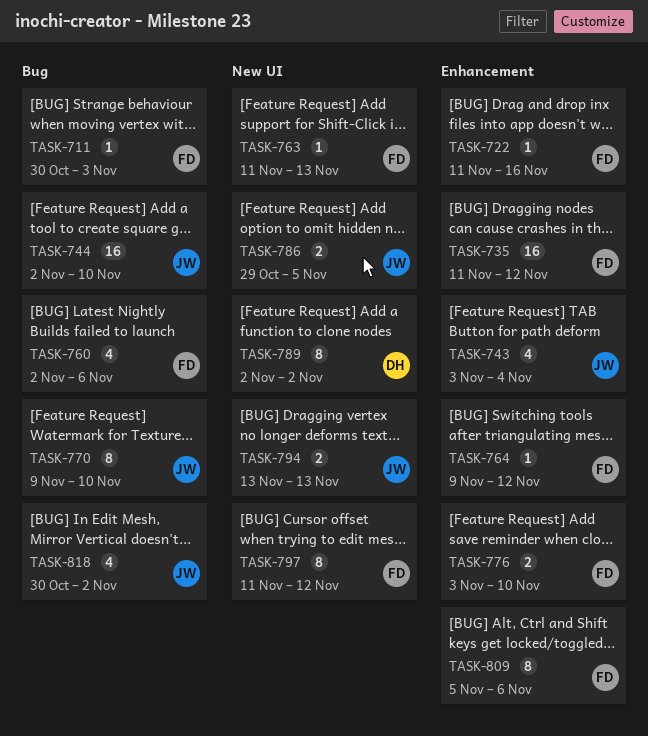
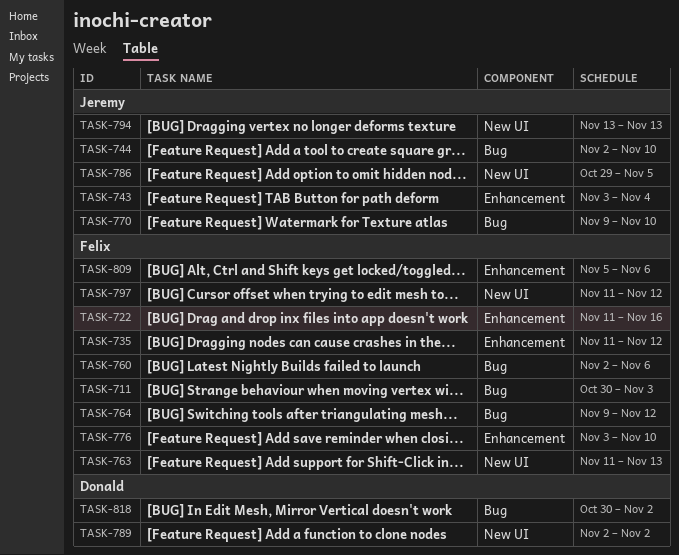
TASK-764, label: Enhancement -> Bug
TASK-818, owner: Jeremy -> Donald

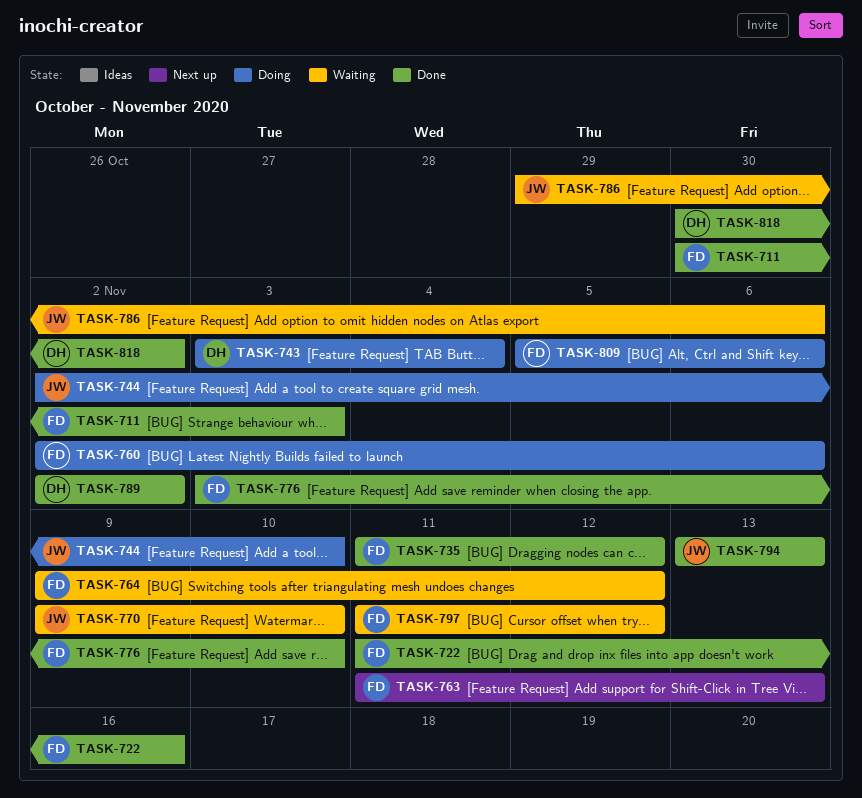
TASK-743, owner: Jeremy -> Donald
TASK-786, due: Nov 5 -> Nov 6

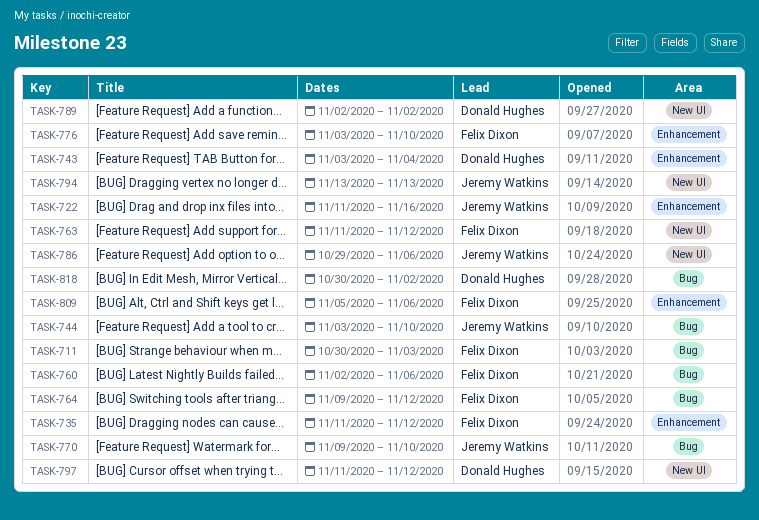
TASK-722, owner: Felix Dixon -> Jeremy Watkins
TASK-744, start: Nov 2 -> Nov 3
TASK-763, due: Nov 13 -> Nov 12
TASK-797, owner: Felix Dixon -> Donald Hughes

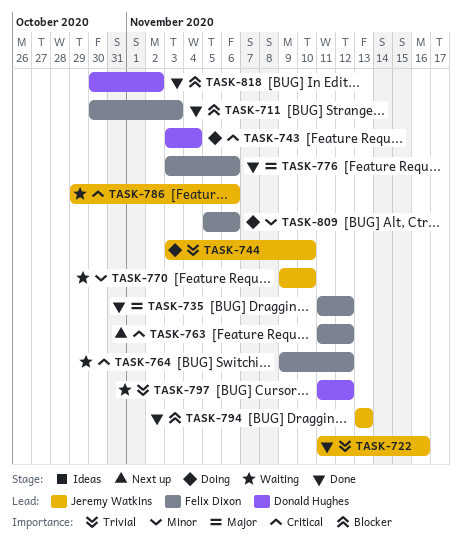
TASK-760: present -> none
TASK-776, due: Nov 10 -> Nov 6
TASK-789: present -> none

